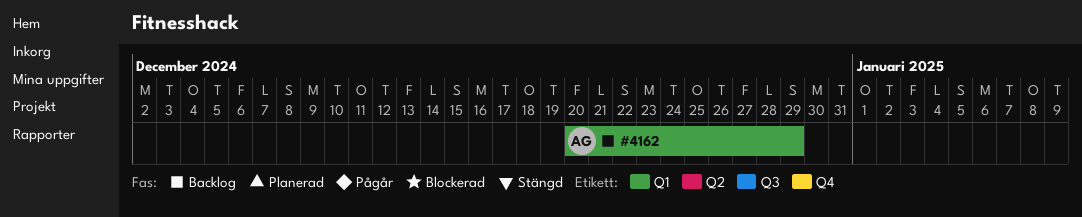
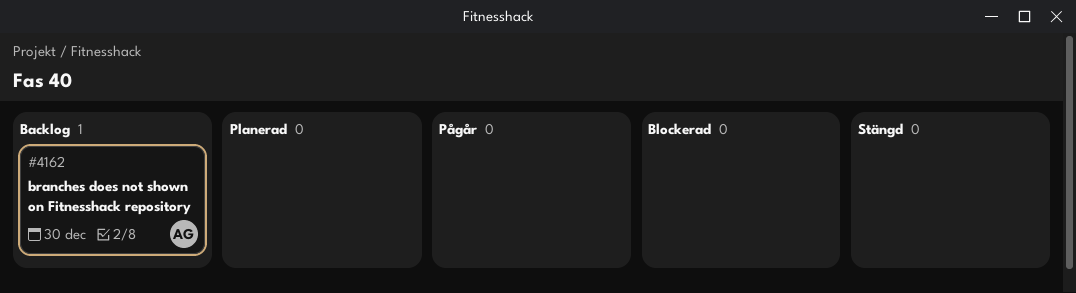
#4162, due: Dec 29 -> Dec 30

